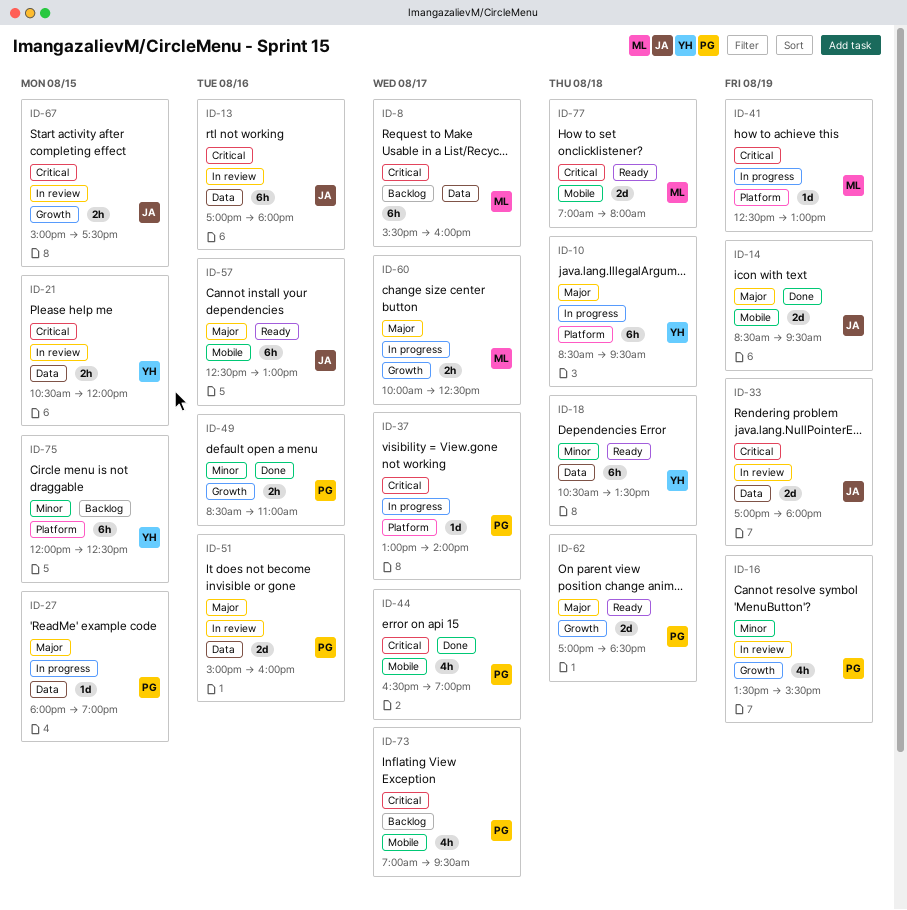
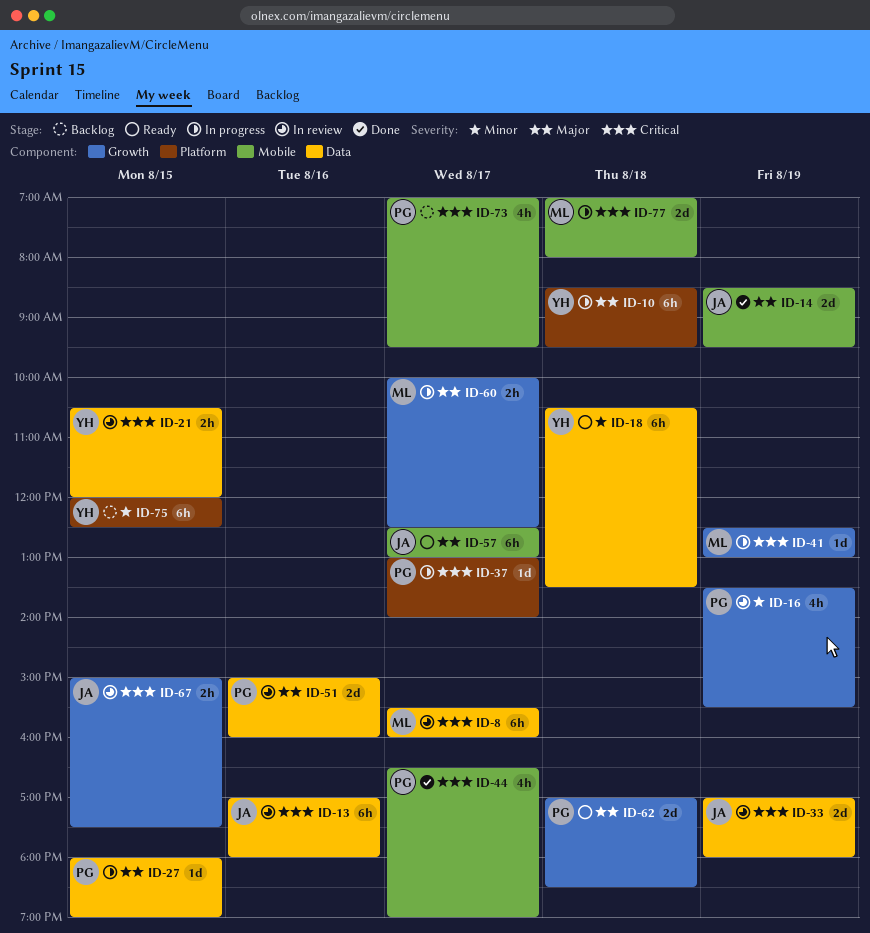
ID-8, status: Backlog -> In review
ID-41, label: Platform -> Growth
ID-49: present -> none
ID-57, day: Aug 16 -> Aug 17
ID-77, status: Ready -> In progress

